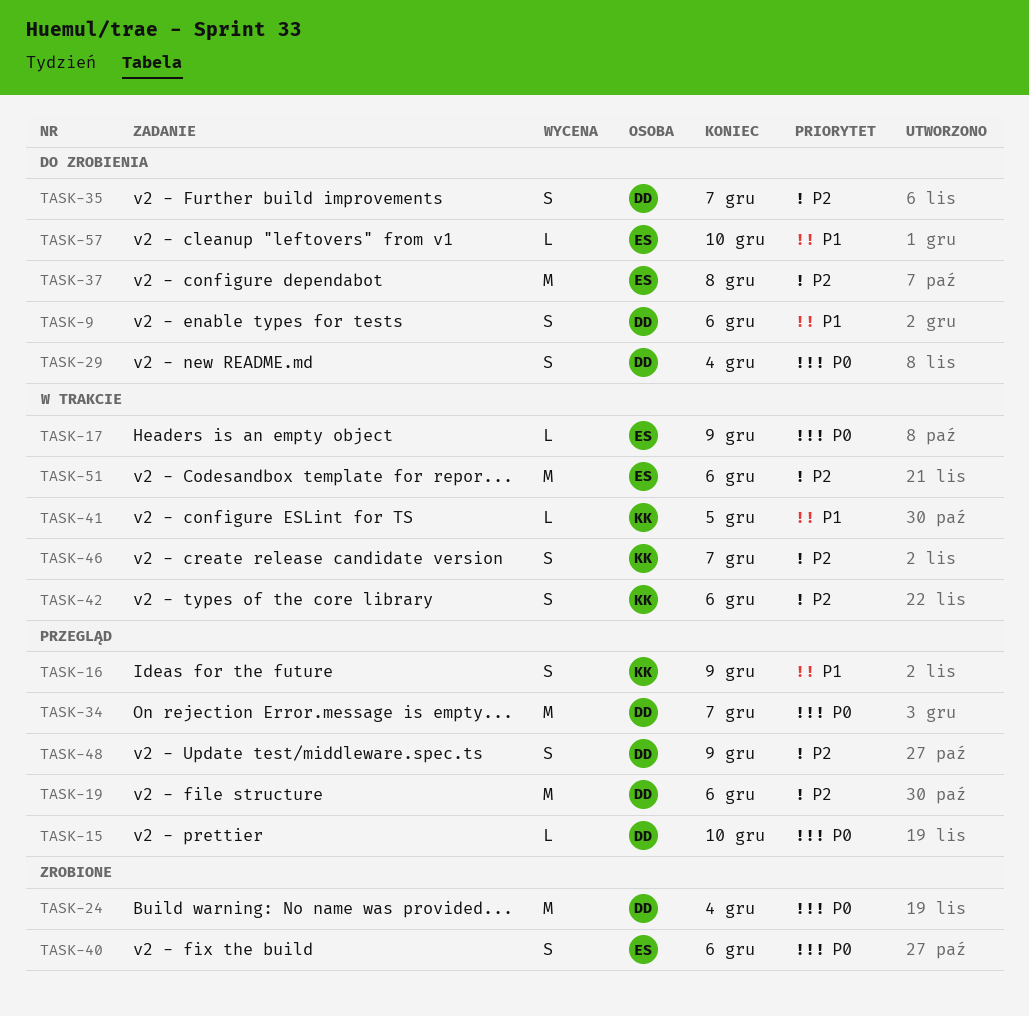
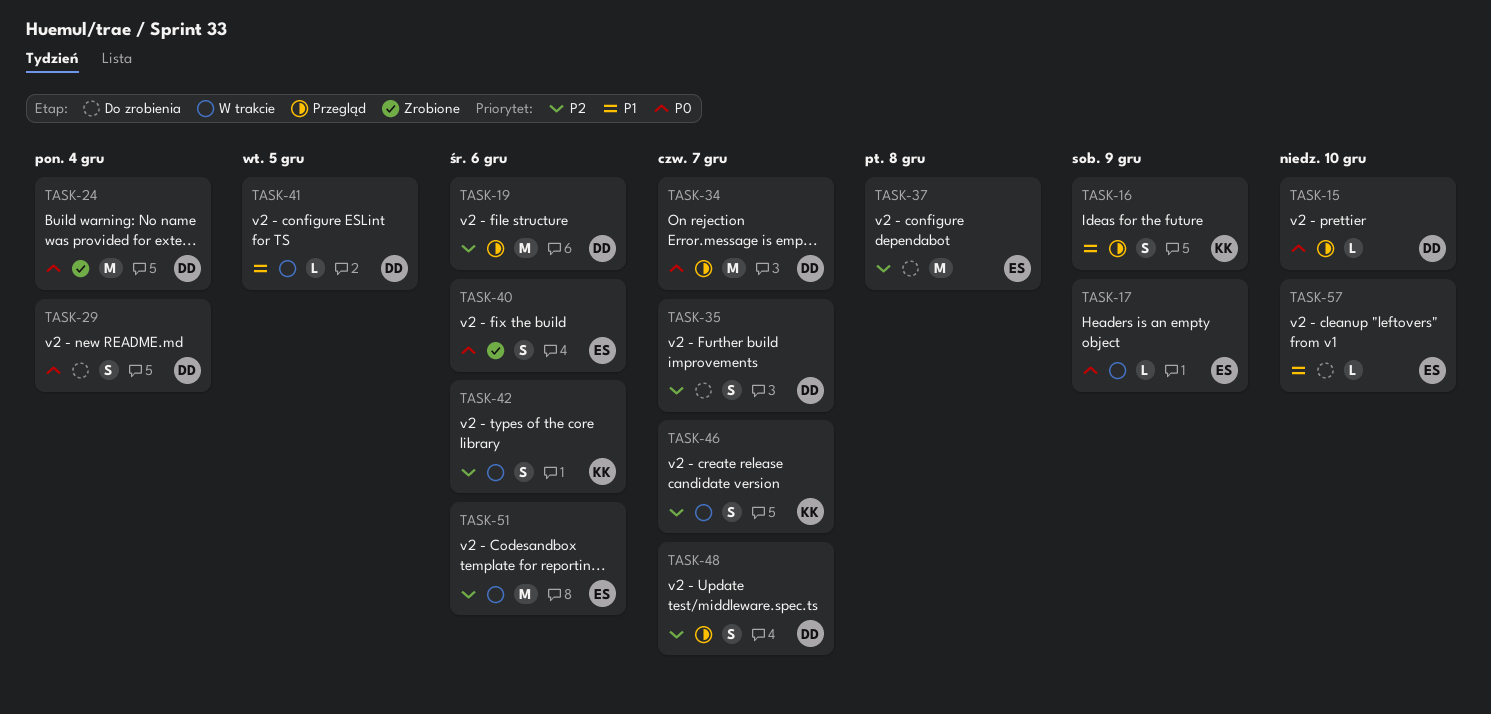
TASK-9: present -> none
TASK-41, owner: KK -> DD
TASK-48, due: Dec 9 -> Dec 7

